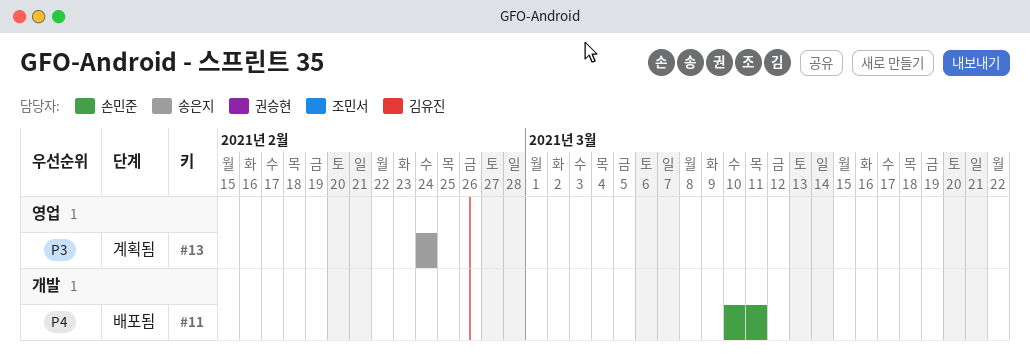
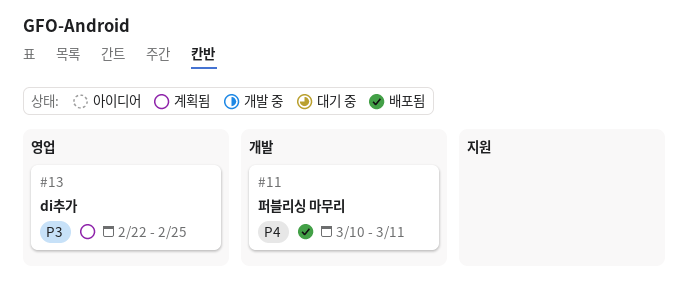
#13, start: Feb 24 -> Feb 22
#13, due: Feb 24 -> Feb 25

